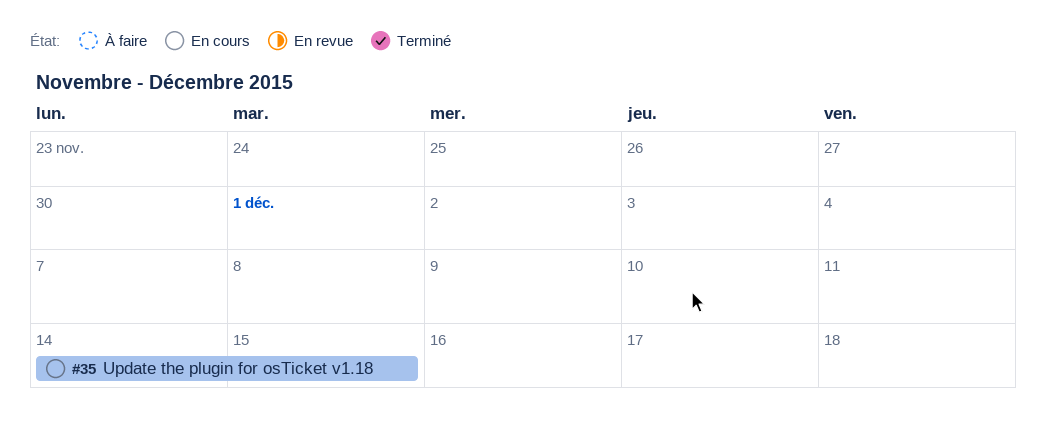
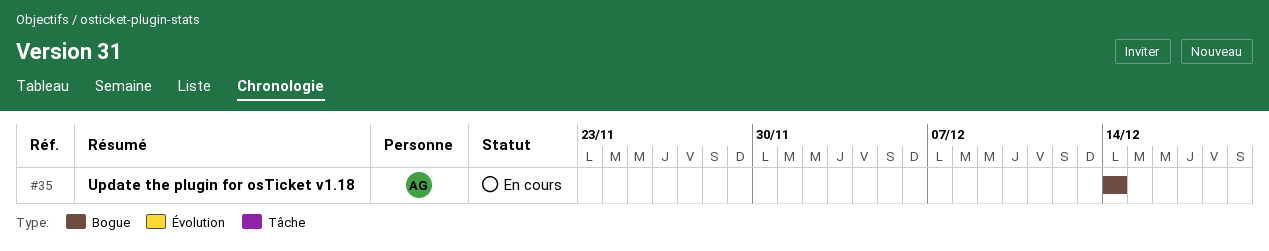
#35, due: Dec 15 -> Dec 14

